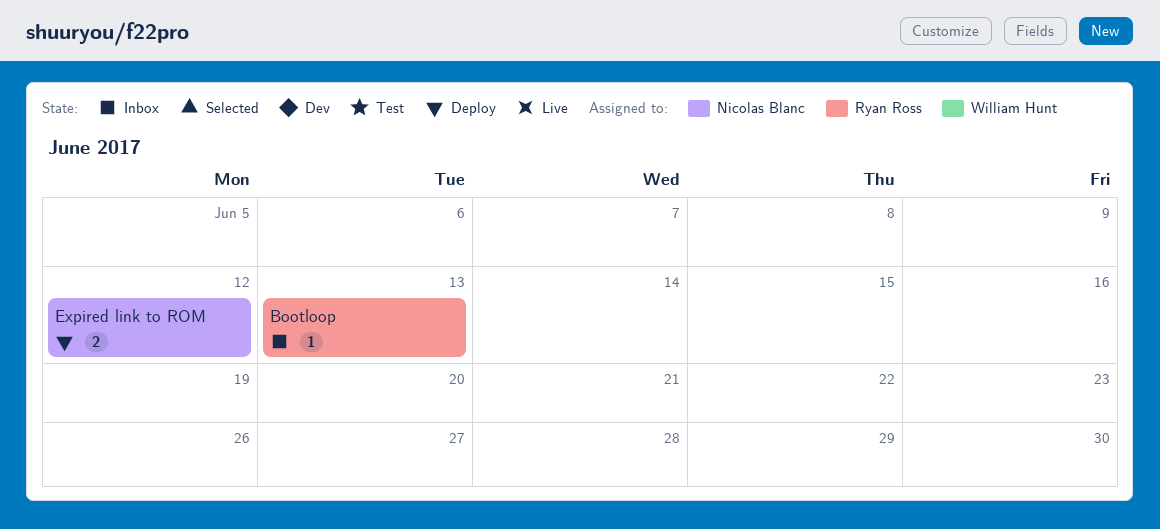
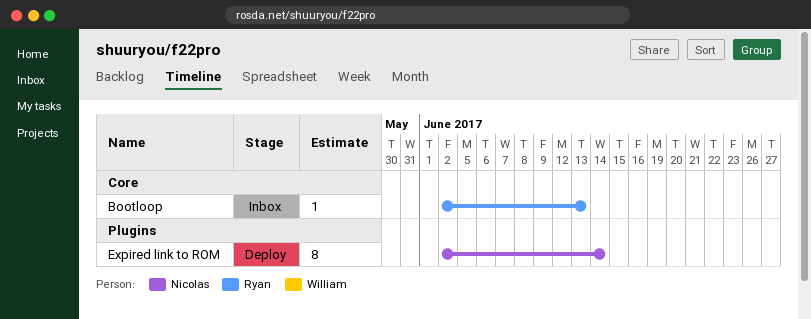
Expired link to ROM, estimate: 2 -> 8
Expired link to ROM, due: Jun 12 -> Jun 14

